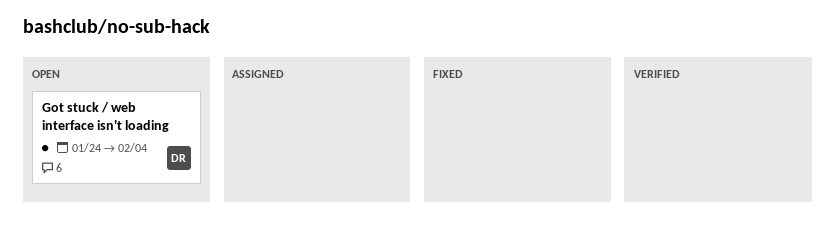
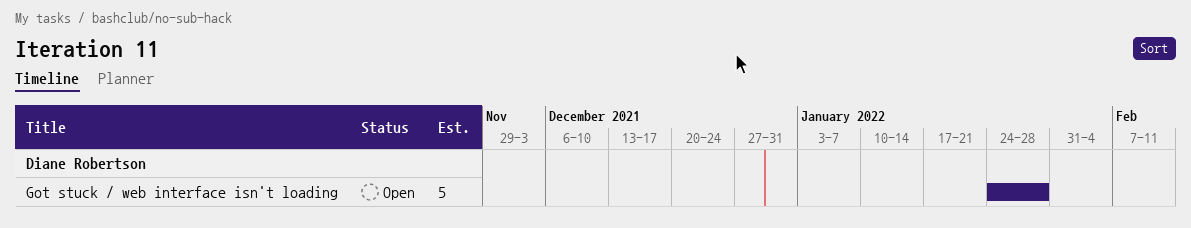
Got stuck / web interface isn't loading, estimate: 1 -> 5
Got stuck / web interface isn't loading, due: Feb 4 -> Jan 28

